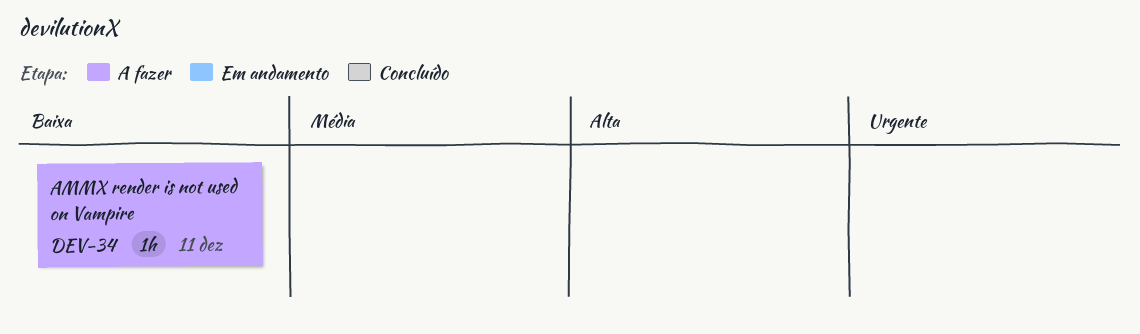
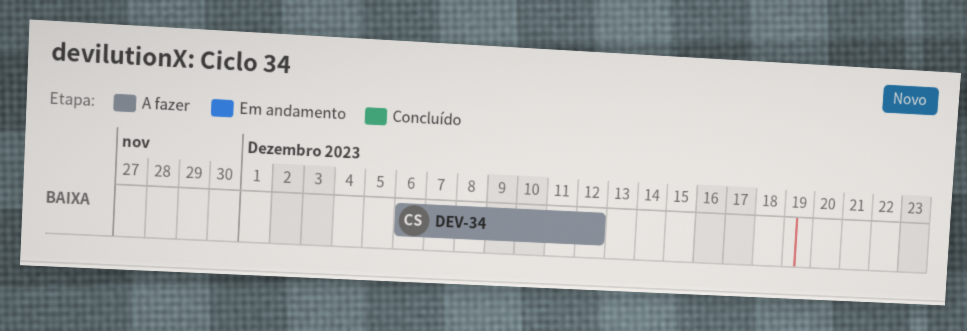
DEV-34, due: Dec 11 -> Dec 12

